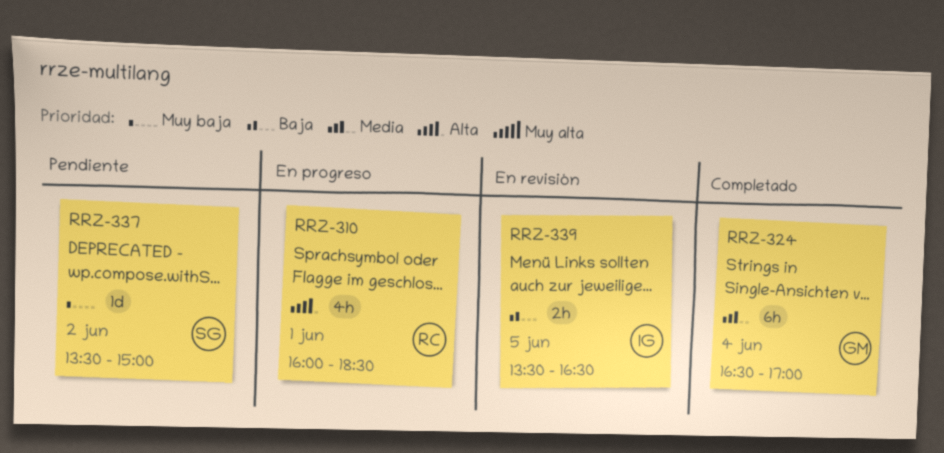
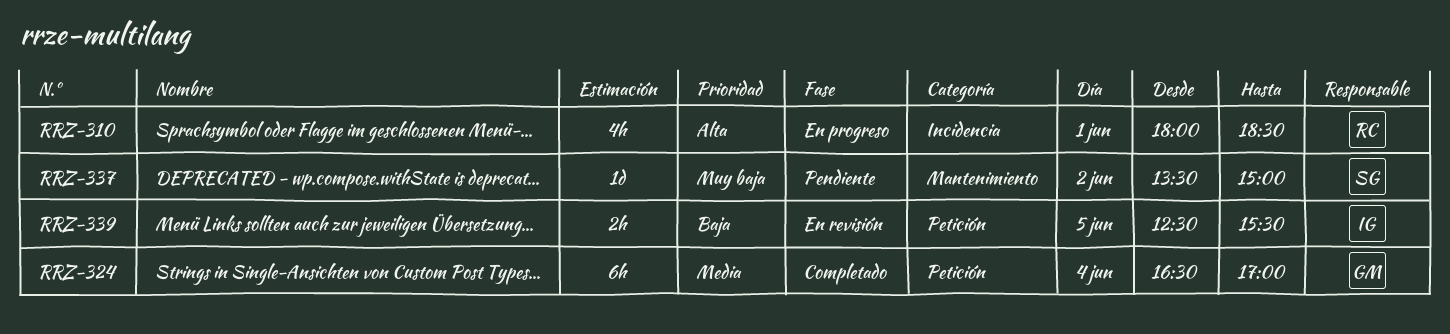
RRZ-310, begins: 16:00 -> 18:00
RRZ-339, begins: 13:30 -> 12:30
RRZ-339, ends: 16:30 -> 15:30

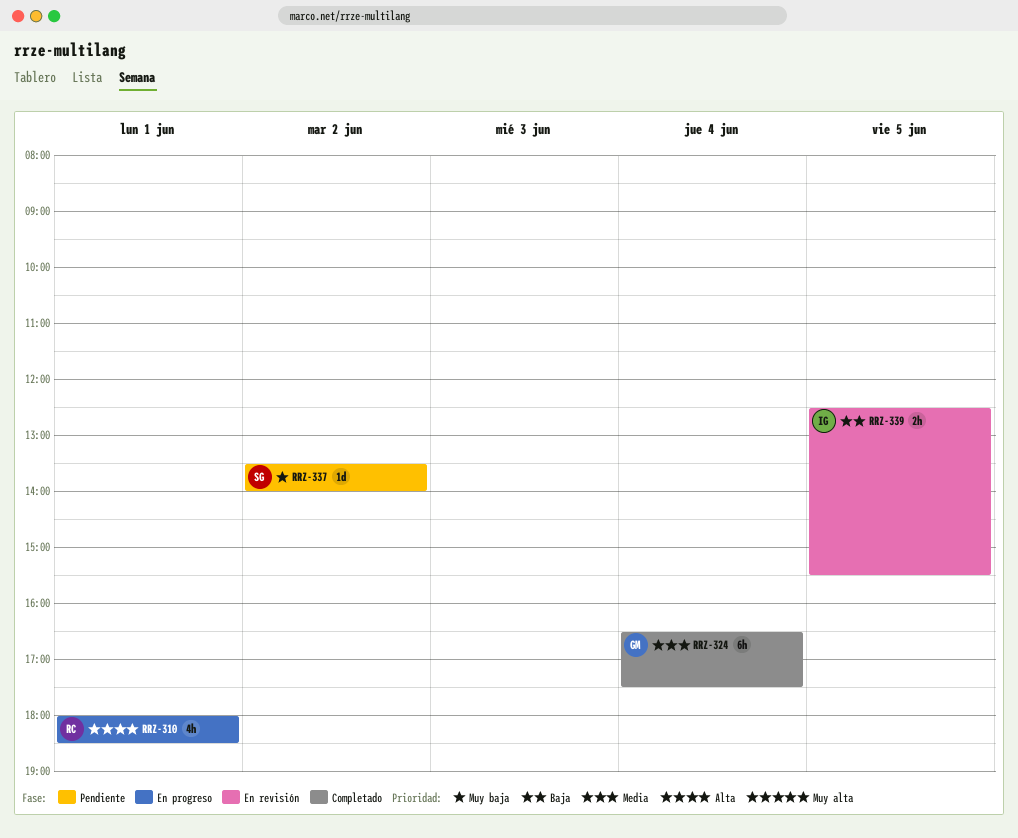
RRZ-324, ends: 17:00 -> 17:30
RRZ-337, ends: 15:00 -> 14:00

